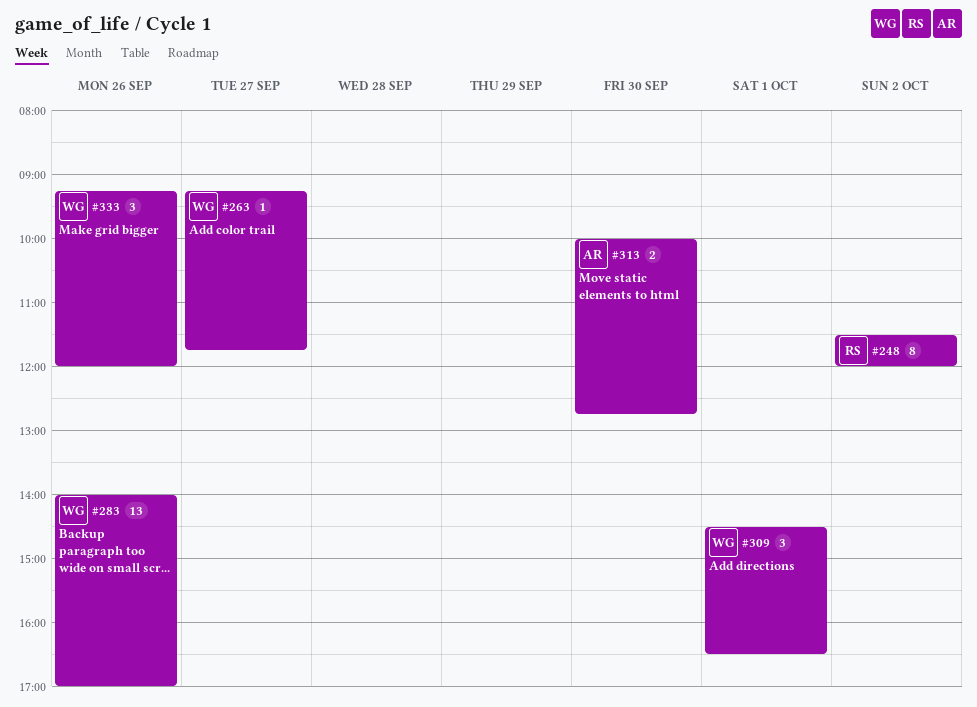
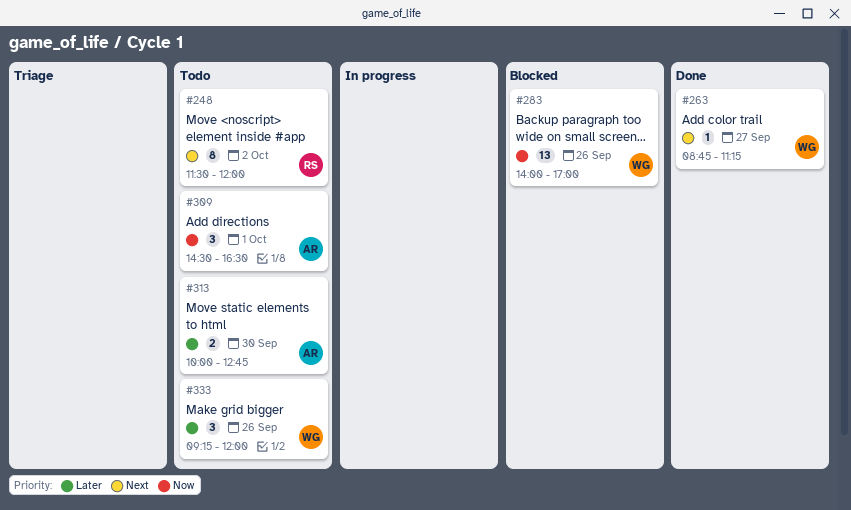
#263, begins: 09:15 -> 08:45
#263, ends: 11:45 -> 11:15
#309, owner: WG -> AR

